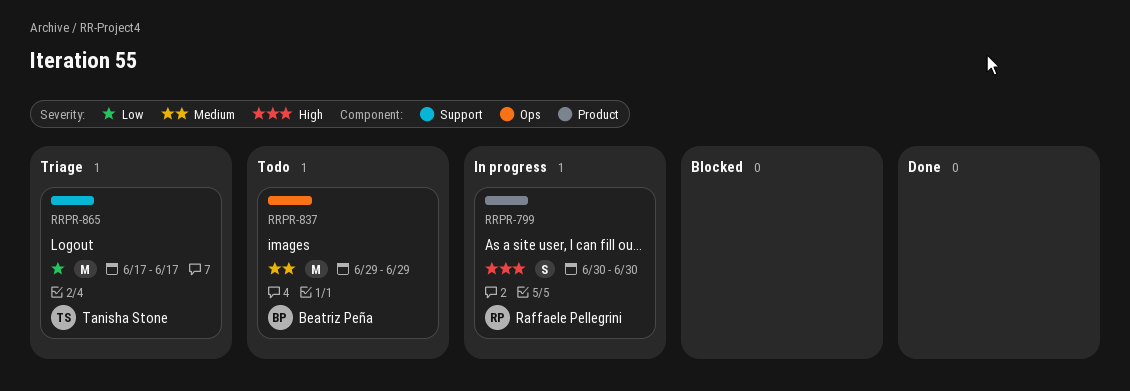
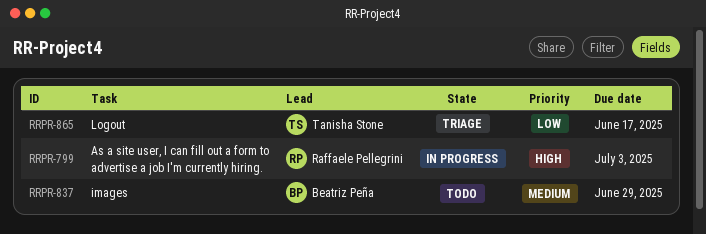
RRPR-799, due: Jun 30 -> Jul 3

